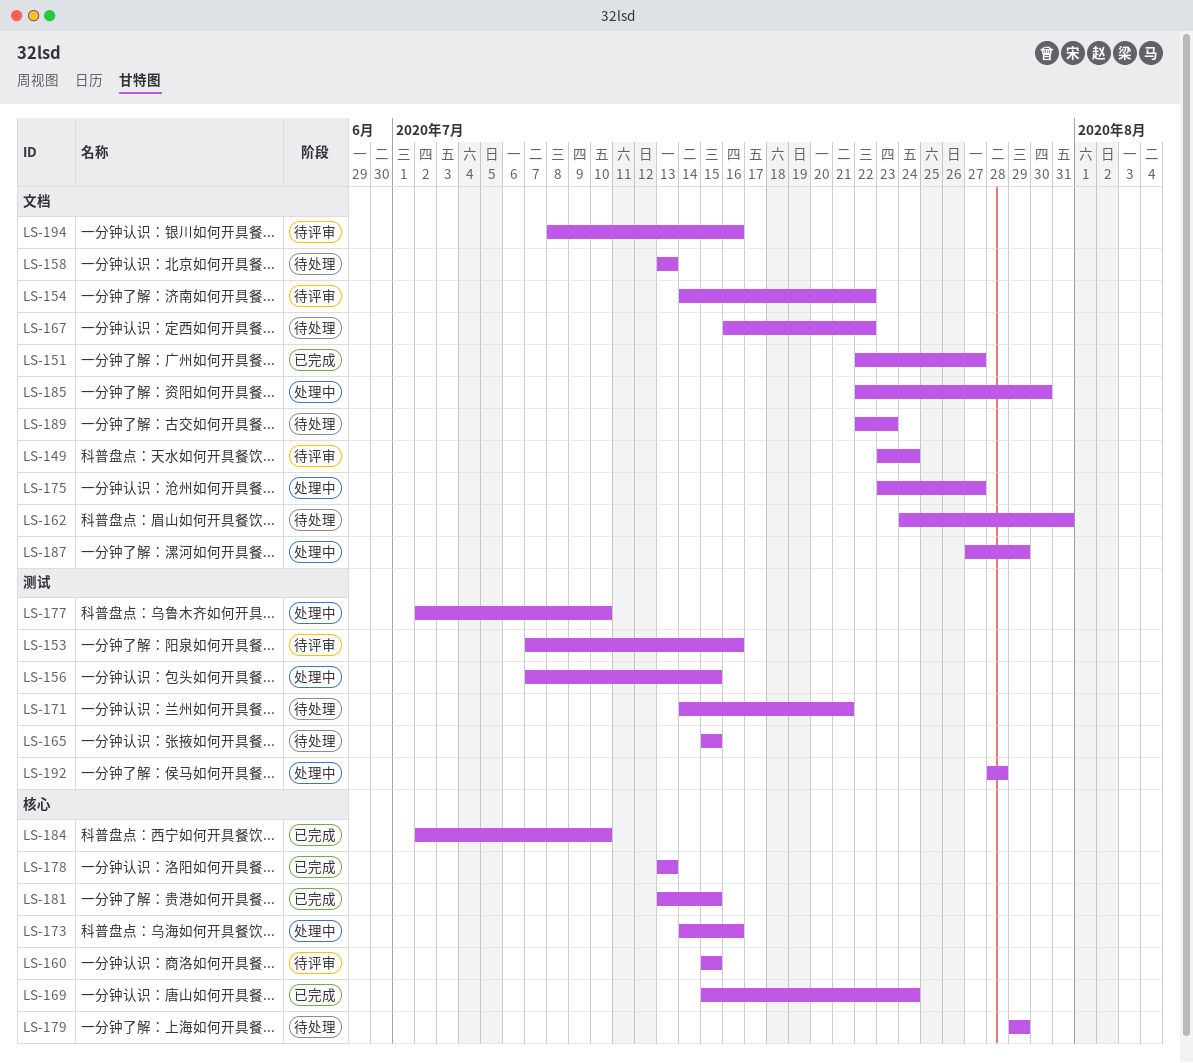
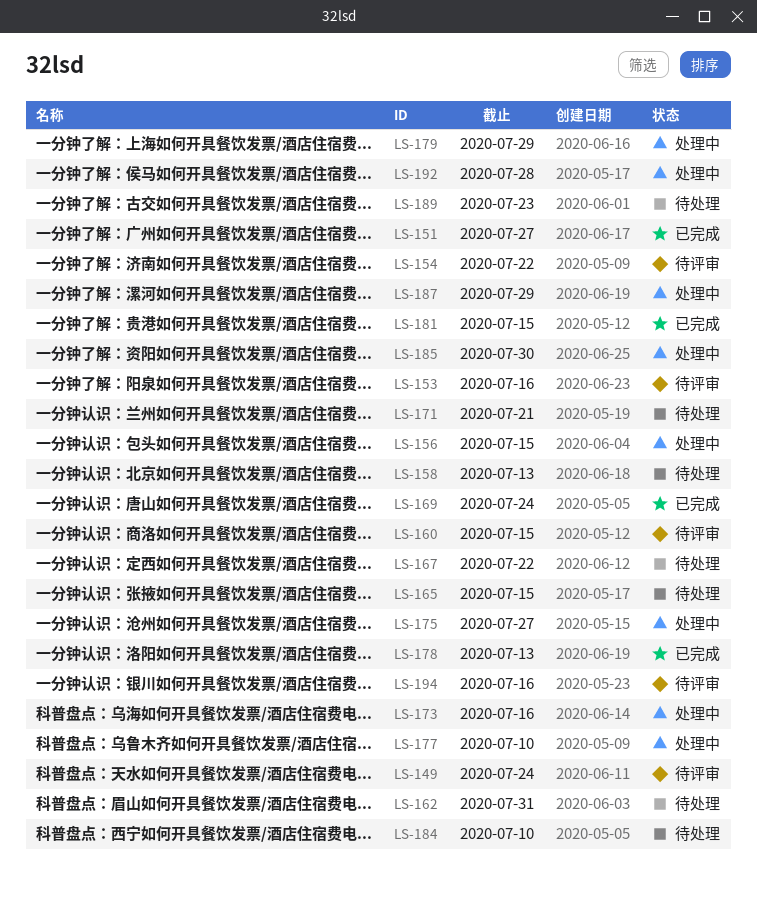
LS-179, status: 待处理 -> 处理中
LS-184, status: 已完成 -> 待处理

